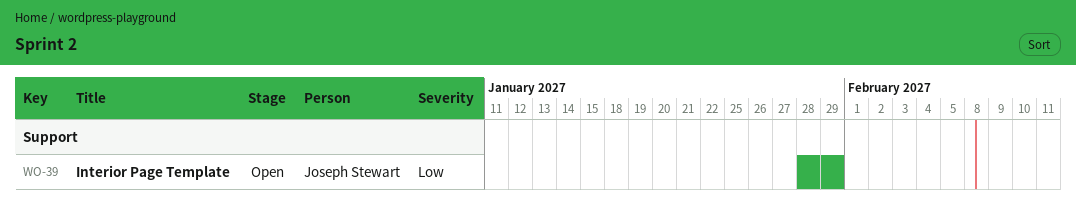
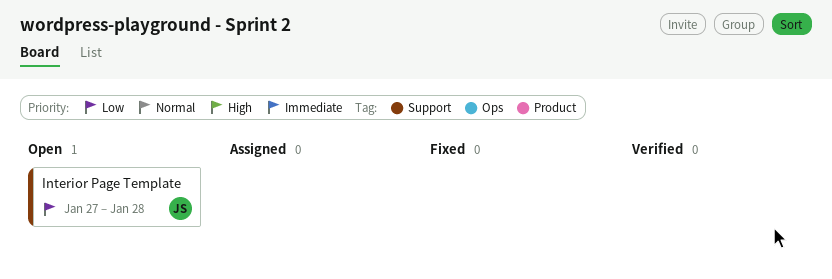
Interior Page Template, start: Jan 28 -> Jan 27
Interior Page Template, due: Jan 29 -> Jan 28

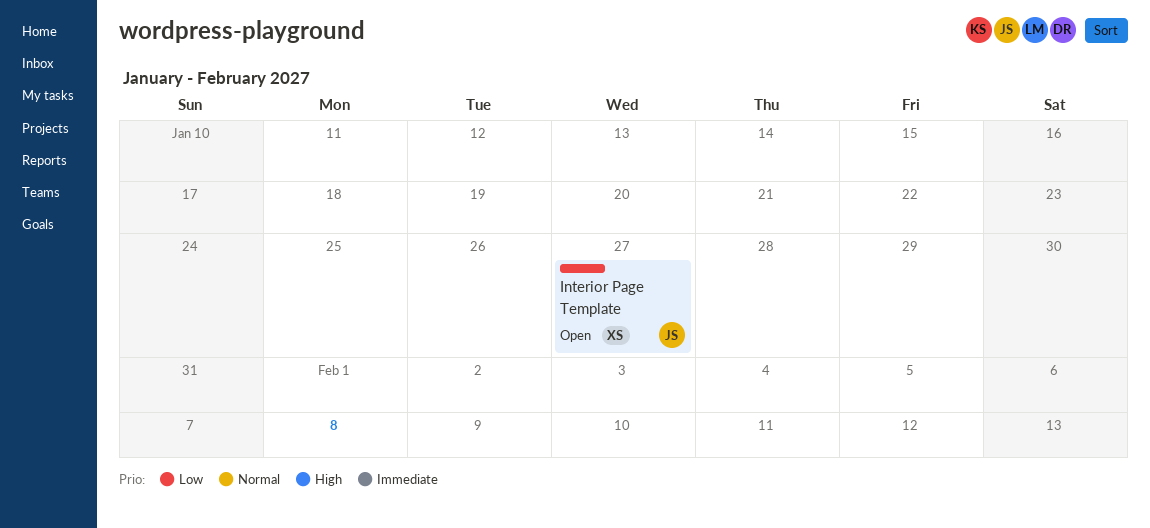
Interior Page Template, due: Jan 28 -> Jan 27

